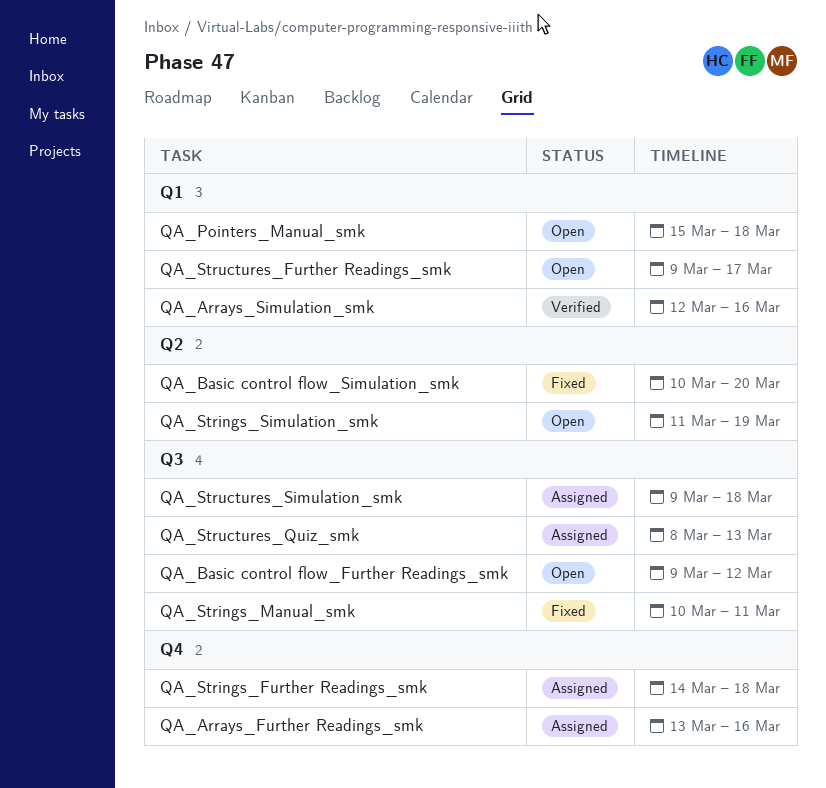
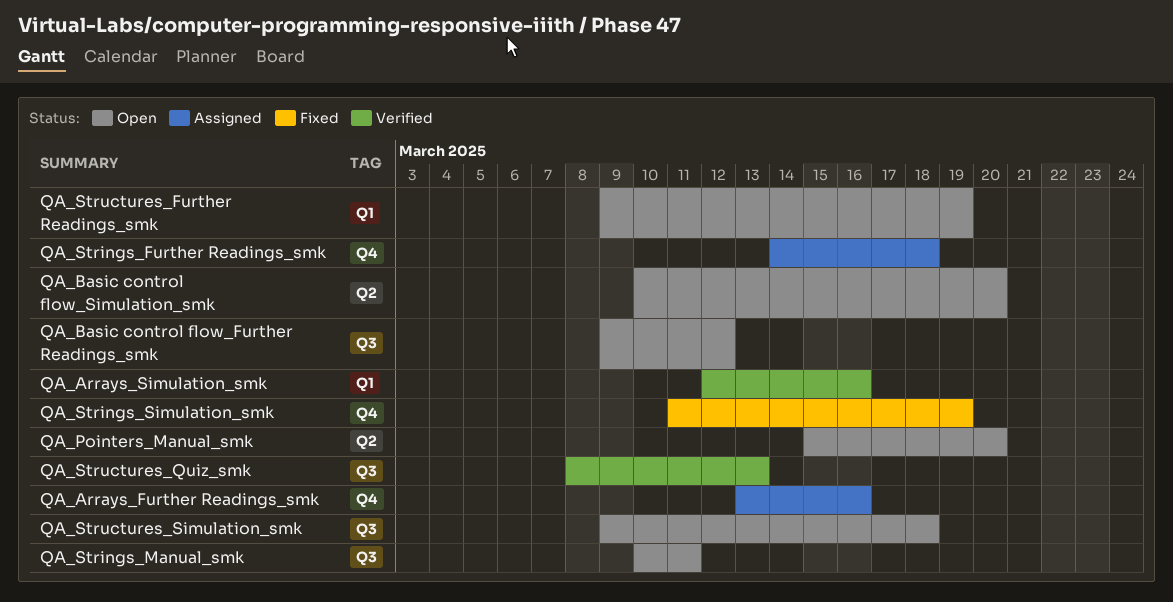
QA_Basic control flow_Simulation_smk, status: Fixed -> Open
QA_Pointers_Manual_smk, label: Q1 -> Q2
QA_Pointers_Manual_smk, due: Mar 18 -> Mar 20
QA_Strings_Manual_smk, status: Fixed -> Open
QA_Strings_Simulation_smk, status: Open -> Fixed
QA_Strings_Simulation_smk, label: Q2 -> Q4
QA_Structures_Further Readings_smk, due: Mar 17 -> Mar 19
QA_Structures_Quiz_smk, status: Assigned -> Verified
QA_Structures_Simulation_smk, status: Assigned -> Open

